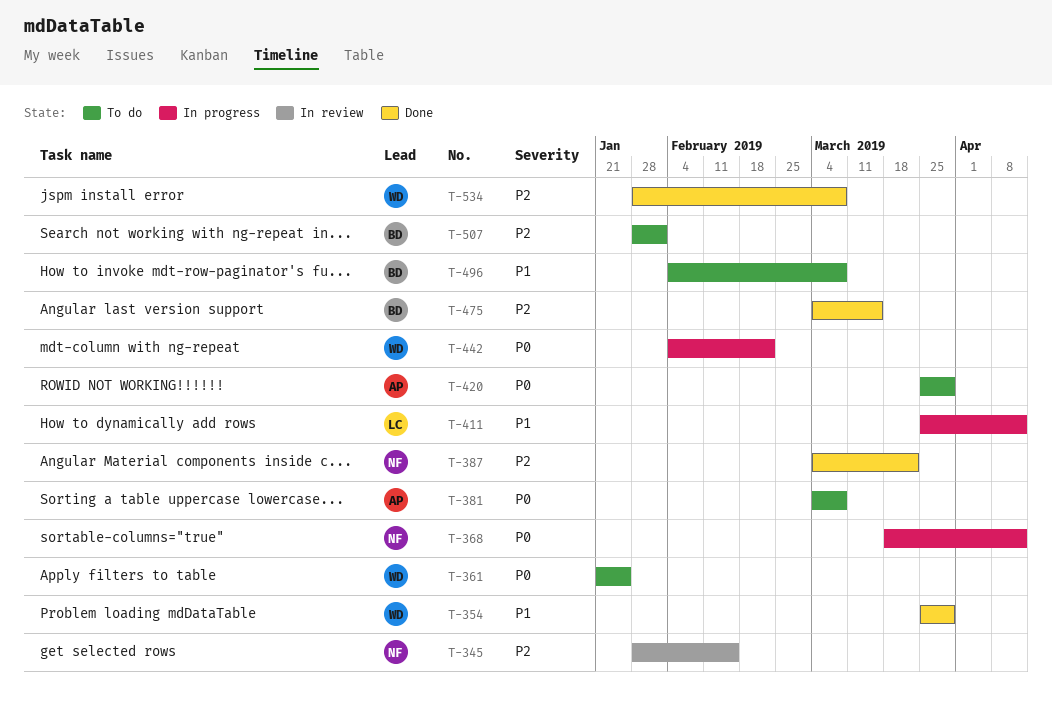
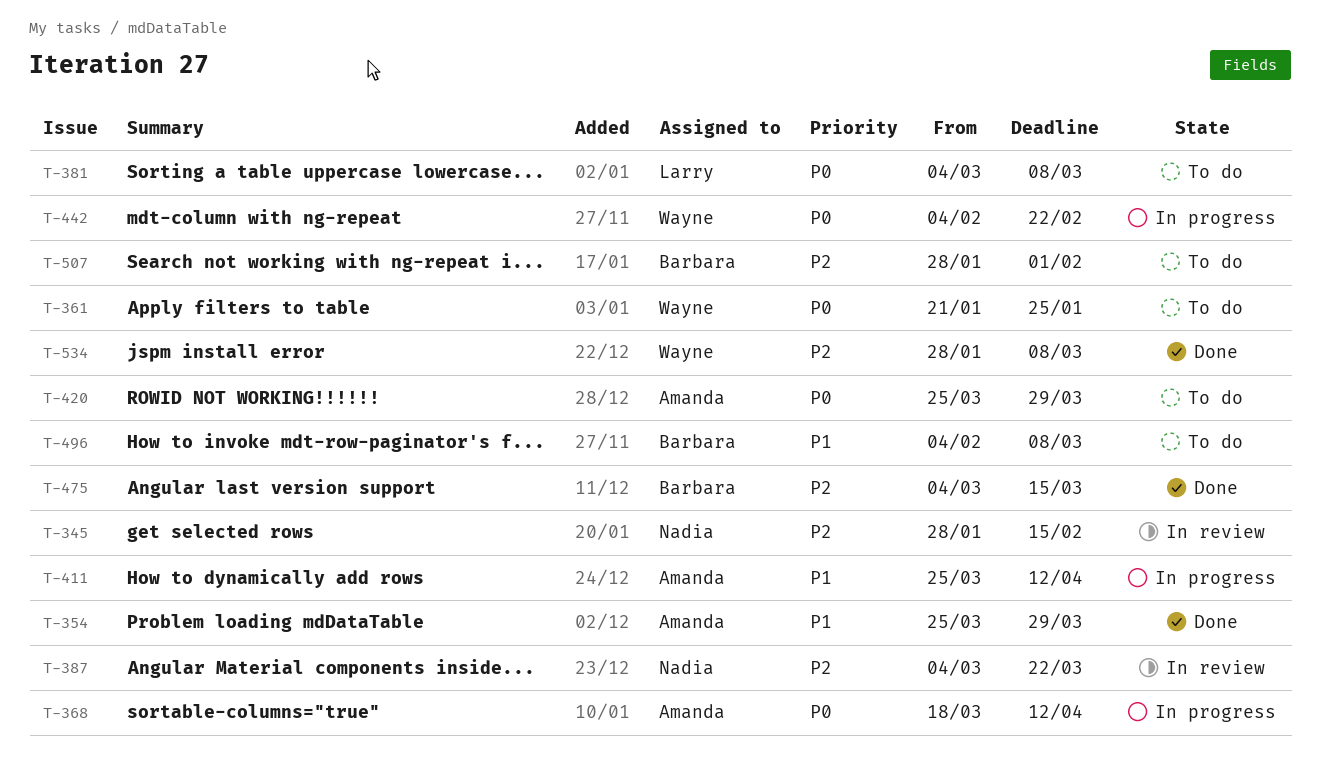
T-354, owner: Wayne -> Amanda
T-368, owner: Nadia -> Amanda
T-381, owner: Amanda -> Larry
T-387, status: Done -> In review
T-411, owner: Larry -> Amanda

